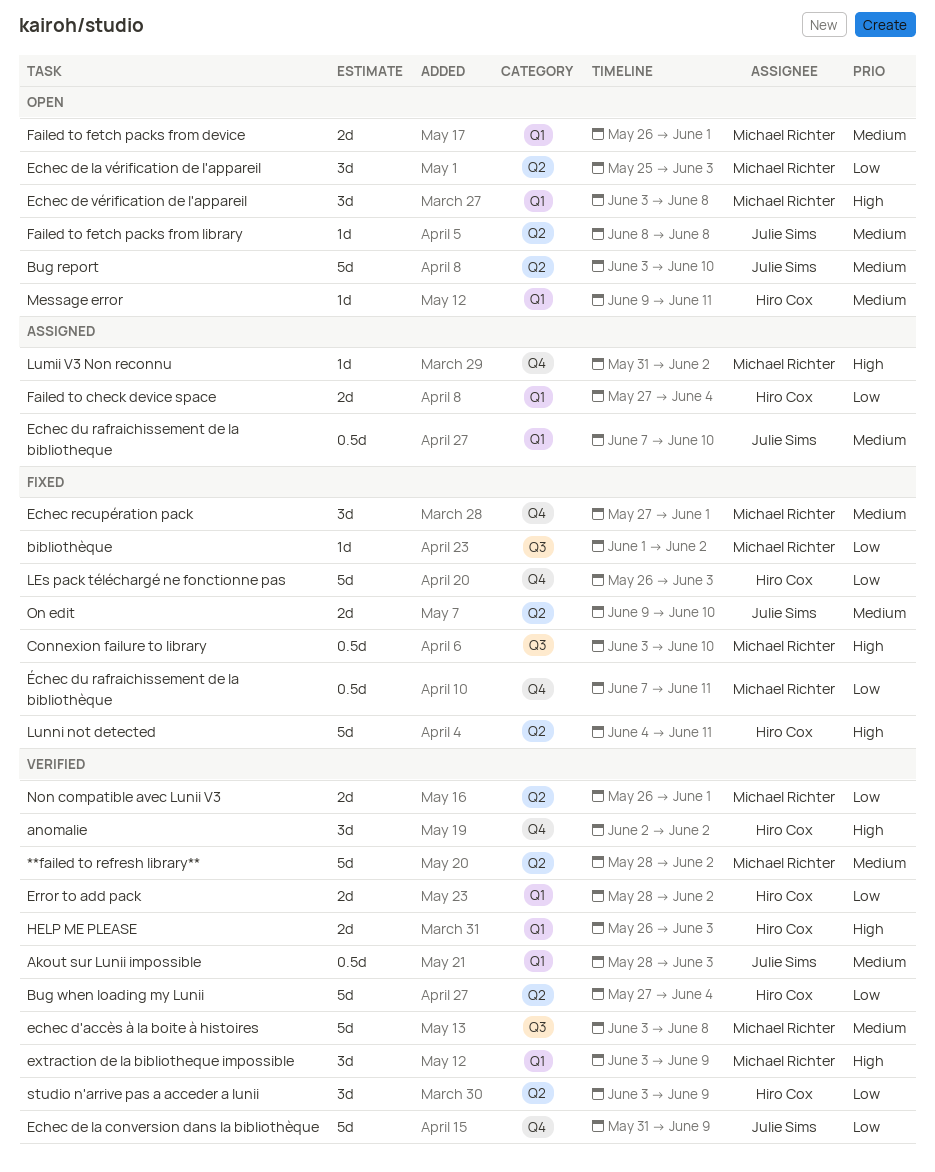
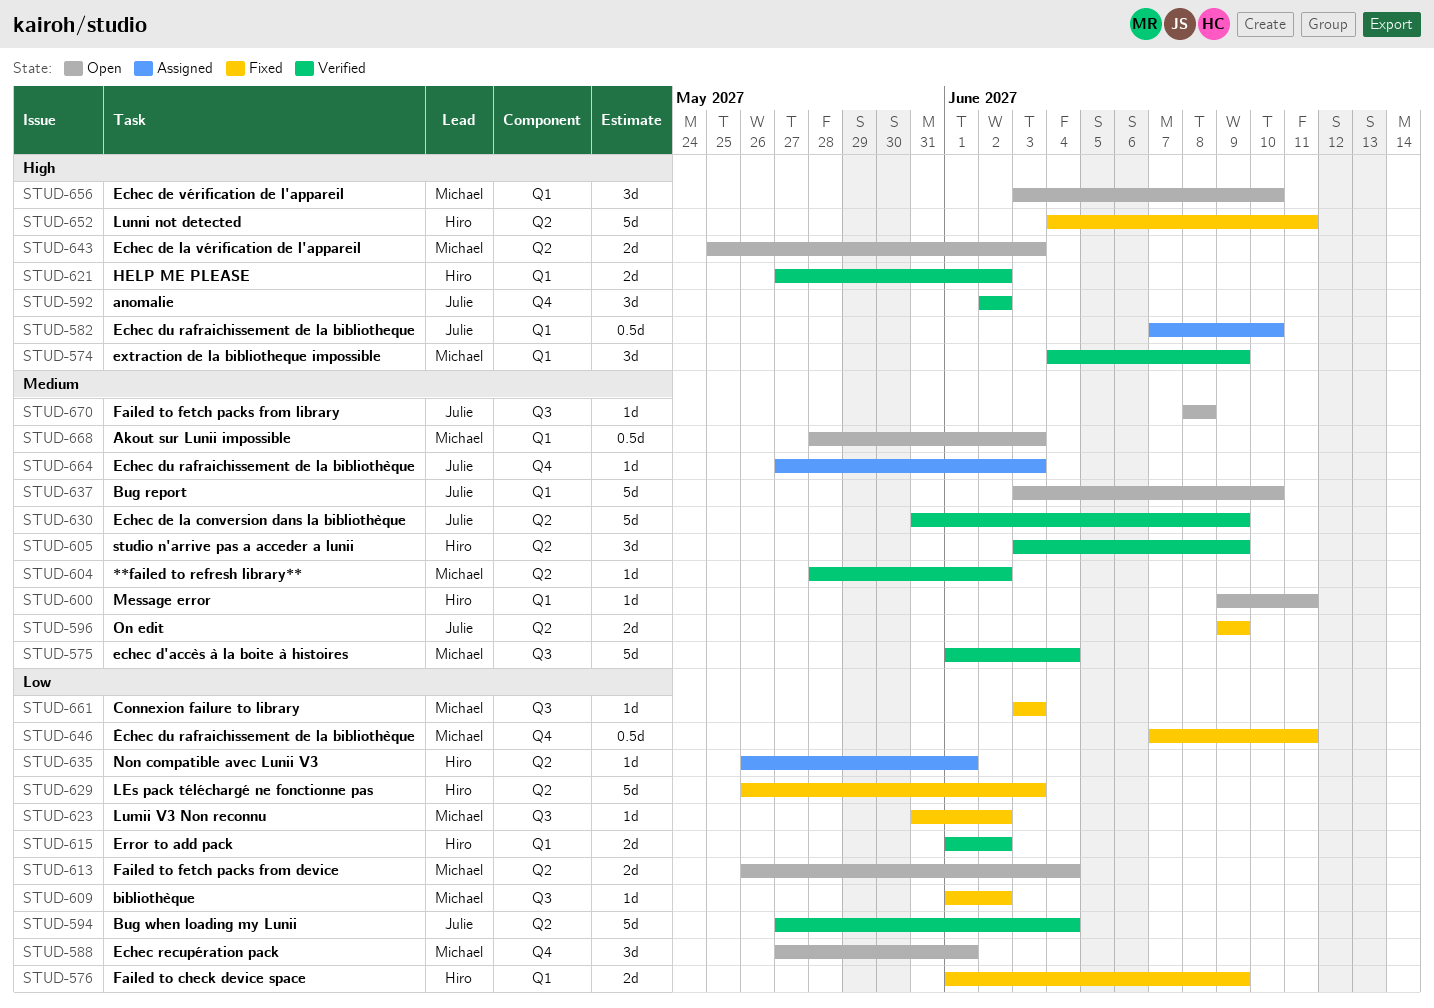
**failed to refresh library**, estimate: 5d -> 1d
Akout sur Lunii impossible, status: Verified -> Open
Akout sur Lunii impossible, owner: Julie Sims -> Michael Richter
anomalie, owner: Hiro Cox -> Julie Sims
Bug report, label: Q2 -> Q1
Bug when loading my Lunii, owner: Hiro Cox -> Julie Sims
Connexion failure to library, priority: High -> Low
Connexion failure to library, estimate: 0.5d -> 1d
Connexion failure to library, due: Jun 10 -> Jun 3
echec d'accès à la boite à histoires, start: Jun 3 -> Jun 1
echec d'accès à la boite à histoires, due: Jun 8 -> Jun 4
Echec de la conversion dans la bibliothèque, priority: Low -> Medium
Echec de la conversion dans la bibliothèque, label: Q4 -> Q2
Echec de la vérification de l'appareil, priority: Low -> High
Echec de la vérification de l'appareil, estimate: 3d -> 2d
Echec de vérification de l'appareil, due: Jun 8 -> Jun 10
Echec du rafraichissement de la bibliotheque, priority: Medium -> High
Echec du rafraichissement de la bibliothèque: none -> present
Echec recupération pack, status: Fixed -> Open
Echec recupération pack, priority: Medium -> Low
Error to add pack, start: May 28 -> Jun 1
extraction de la bibliotheque impossible, start: Jun 3 -> Jun 4
Failed to check device space, status: Assigned -> Fixed
Failed to check device space, start: May 27 -> Jun 1
Failed to check device space, due: Jun 4 -> Jun 9
Failed to fetch packs from device, priority: Medium -> Low
Failed to fetch packs from device, label: Q1 -> Q2
Failed to fetch packs from device, due: Jun 1 -> Jun 4
Failed to fetch packs from library, label: Q2 -> Q3
HELP ME PLEASE, start: May 26 -> May 27
HELP ME PLEASE, due: Jun 3 -> Jun 2
LEs pack téléchargé ne fonctionne pas, label: Q4 -> Q2
Lumii V3 Non reconnu, status: Assigned -> Fixed
Lumii V3 Non reconnu, priority: High -> Low
Lumii V3 Non reconnu, label: Q4 -> Q3
Non compatible avec Lunii V3, status: Verified -> Assigned
Non compatible avec Lunii V3, owner: Michael Richter -> Hiro Cox
Non compatible avec Lunii V3, estimate: 2d -> 1d
On edit, due: Jun 10 -> Jun 9
studio n'arrive pas a acceder a lunii, priority: Low -> Medium

